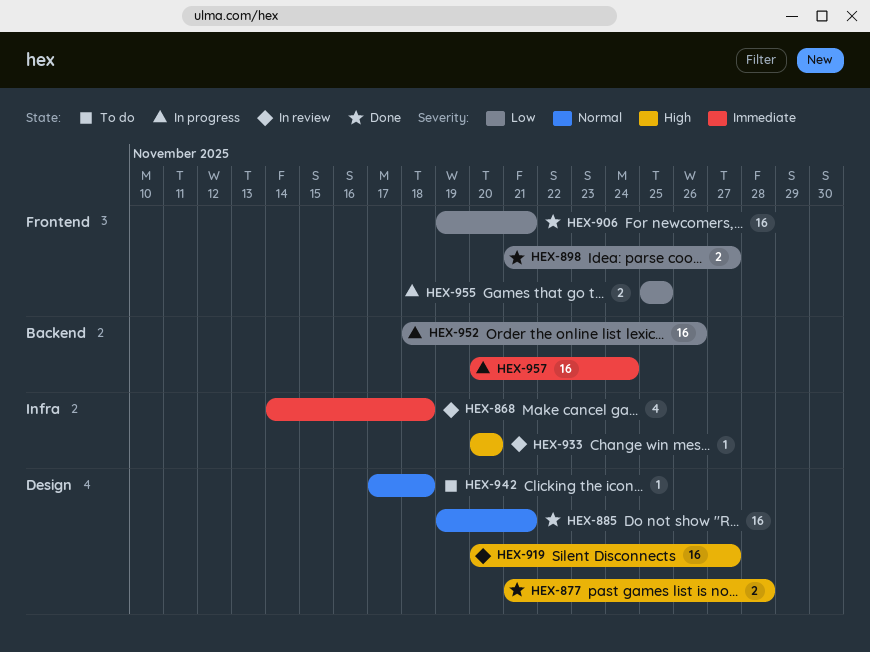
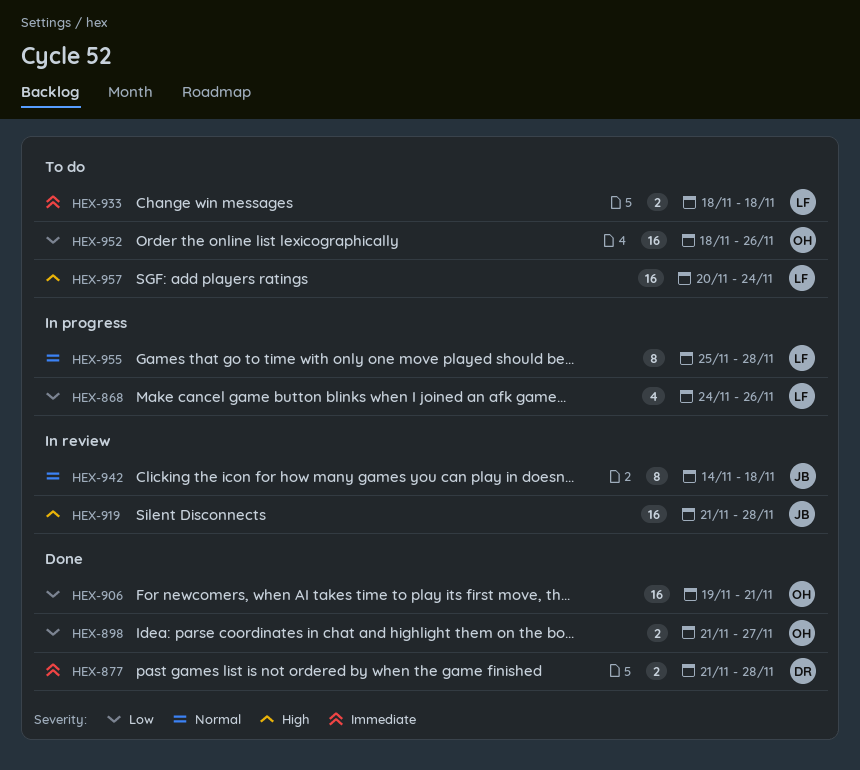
HEX-868, status: In review -> In progress
HEX-868, priority: Immediate -> Low
HEX-868, start: Nov 14 -> Nov 24
HEX-868, due: Nov 18 -> Nov 26
HEX-877, priority: High -> Immediate
HEX-885: present -> none
HEX-919, start: Nov 20 -> Nov 21
HEX-919, due: Nov 27 -> Nov 28
HEX-933, status: In review -> To do
HEX-933, priority: High -> Immediate
HEX-933, estimate: 1 -> 2
HEX-933, start: Nov 20 -> Nov 18
HEX-933, due: Nov 20 -> Nov 18
HEX-942, status: To do -> In review
HEX-942, estimate: 1 -> 8
HEX-942, start: Nov 17 -> Nov 14
HEX-952, status: In progress -> To do
HEX-955, priority: Low -> Normal
HEX-955, estimate: 2 -> 8
HEX-955, due: Nov 25 -> Nov 28
HEX-957, status: In progress -> To do
HEX-957, priority: Immediate -> High

